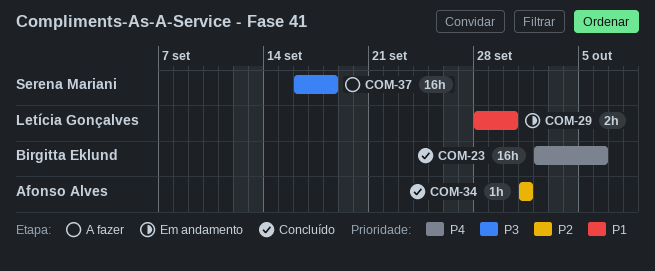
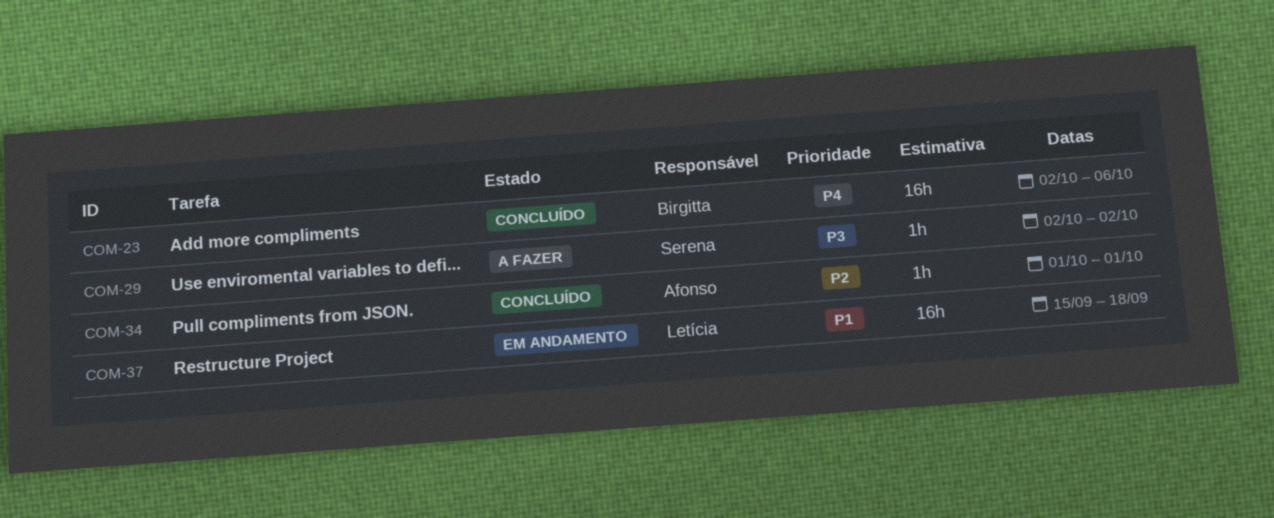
COM-29, status: Em andamento -> A fazer
COM-29, owner: Letícia Gonçalves -> Serena Mariani
COM-29, priority: P1 -> P3
COM-29, estimate: 2h -> 1h
COM-29, start: Sep 28 -> Oct 2
COM-29, due: Sep 30 -> Oct 2
COM-37, status: A fazer -> Em andamento
COM-37, owner: Serena Mariani -> Letícia Gonçalves
COM-37, priority: P3 -> P1
COM-37, start: Sep 16 -> Sep 15

